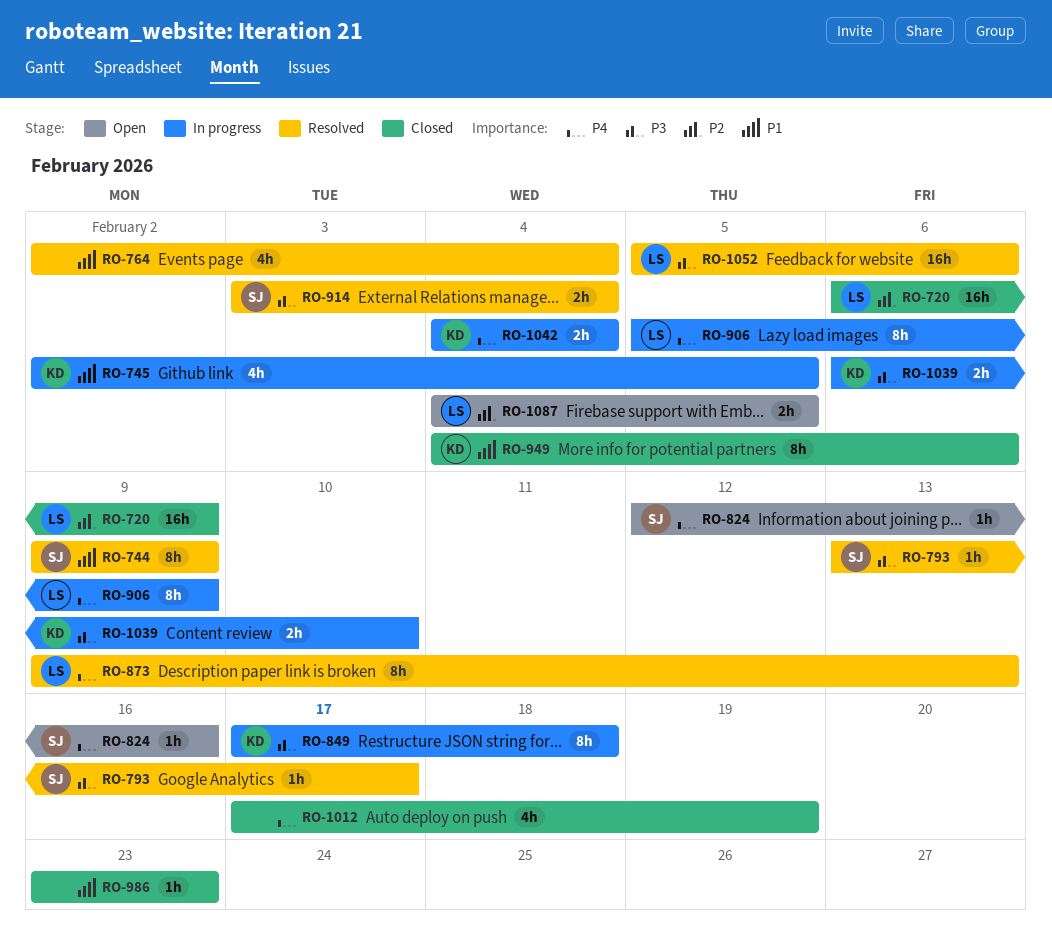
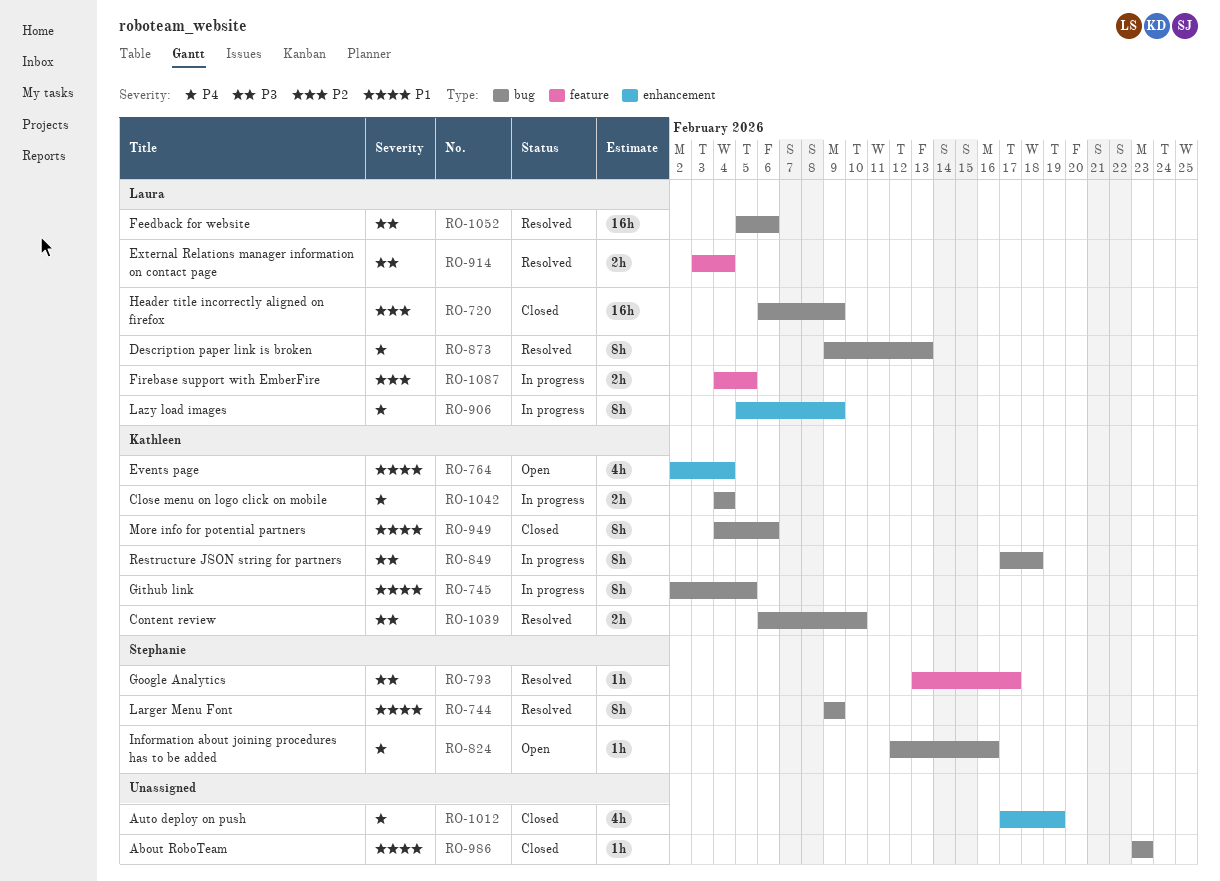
RO-745, estimate: 4h -> 8h
RO-764, status: Resolved -> Open
RO-764, owner: none -> Kathleen
RO-914, owner: Stephanie -> Laura
RO-1039, status: In progress -> Resolved
RO-1087, status: Open -> In progress

